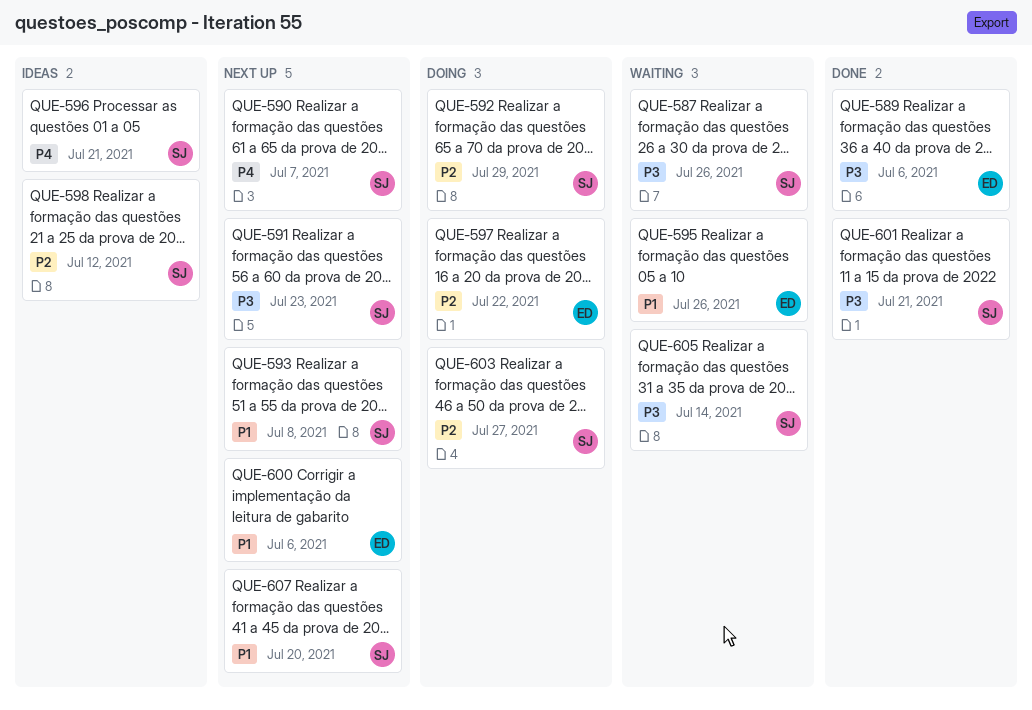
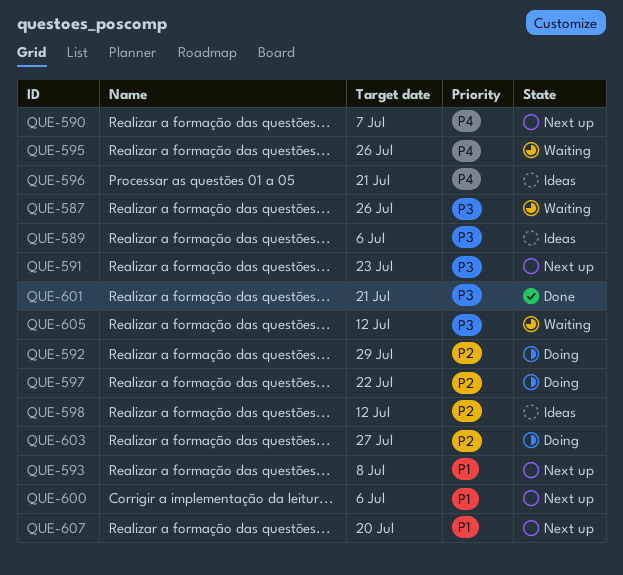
QUE-589, status: Done -> Ideas
QUE-595, priority: P1 -> P4
QUE-605, due: Jul 14 -> Jul 12

